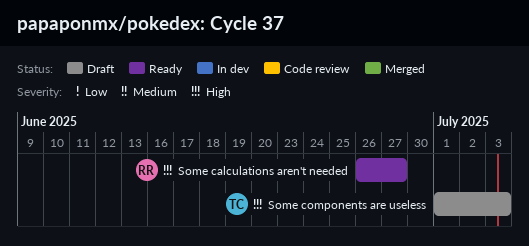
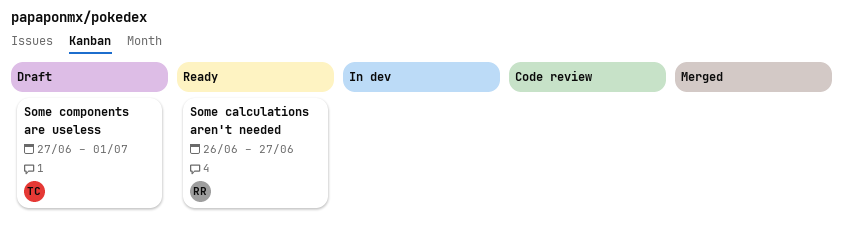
Some components are useless, start: Jul 1 -> Jun 27
Some components are useless, due: Jul 3 -> Jul 1

